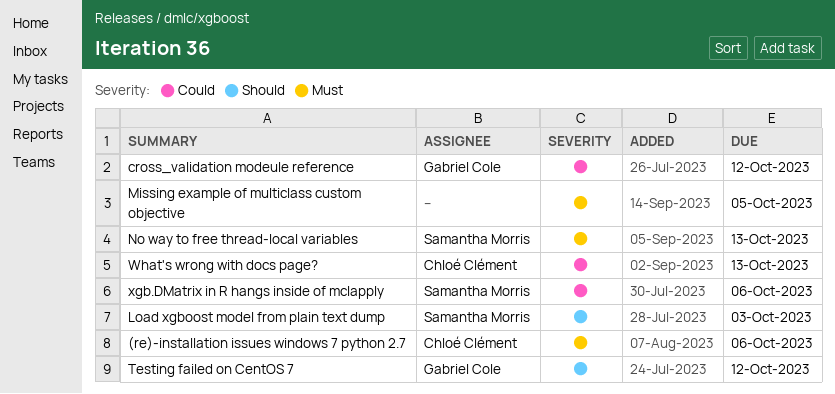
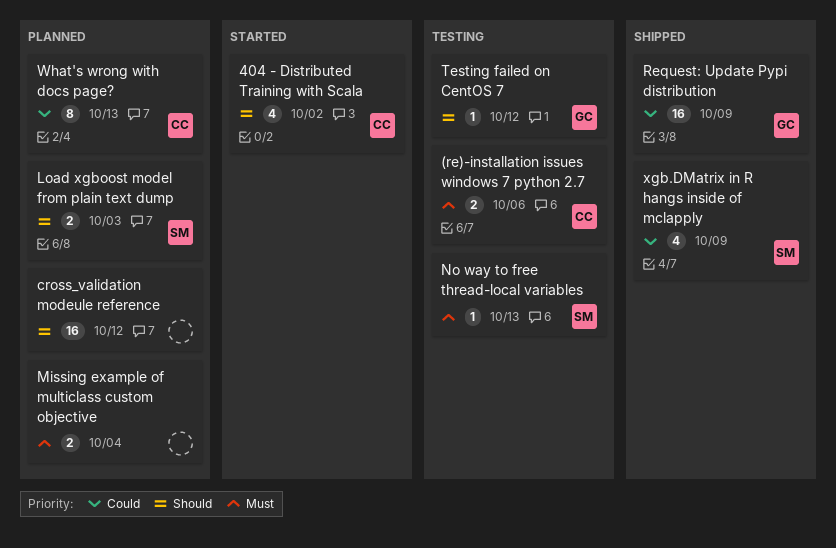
404 - Distributed Training with Scala: none -> present
cross_validation modeule reference, owner: Gabriel Cole -> none
cross_validation modeule reference, priority: Could -> Should
Missing example of multiclass custom objective, due: Oct 5 -> Oct 4
Request: Update Pypi distribution: none -> present
xgb.DMatrix in R hangs inside of mclapply, due: Oct 6 -> Oct 9

